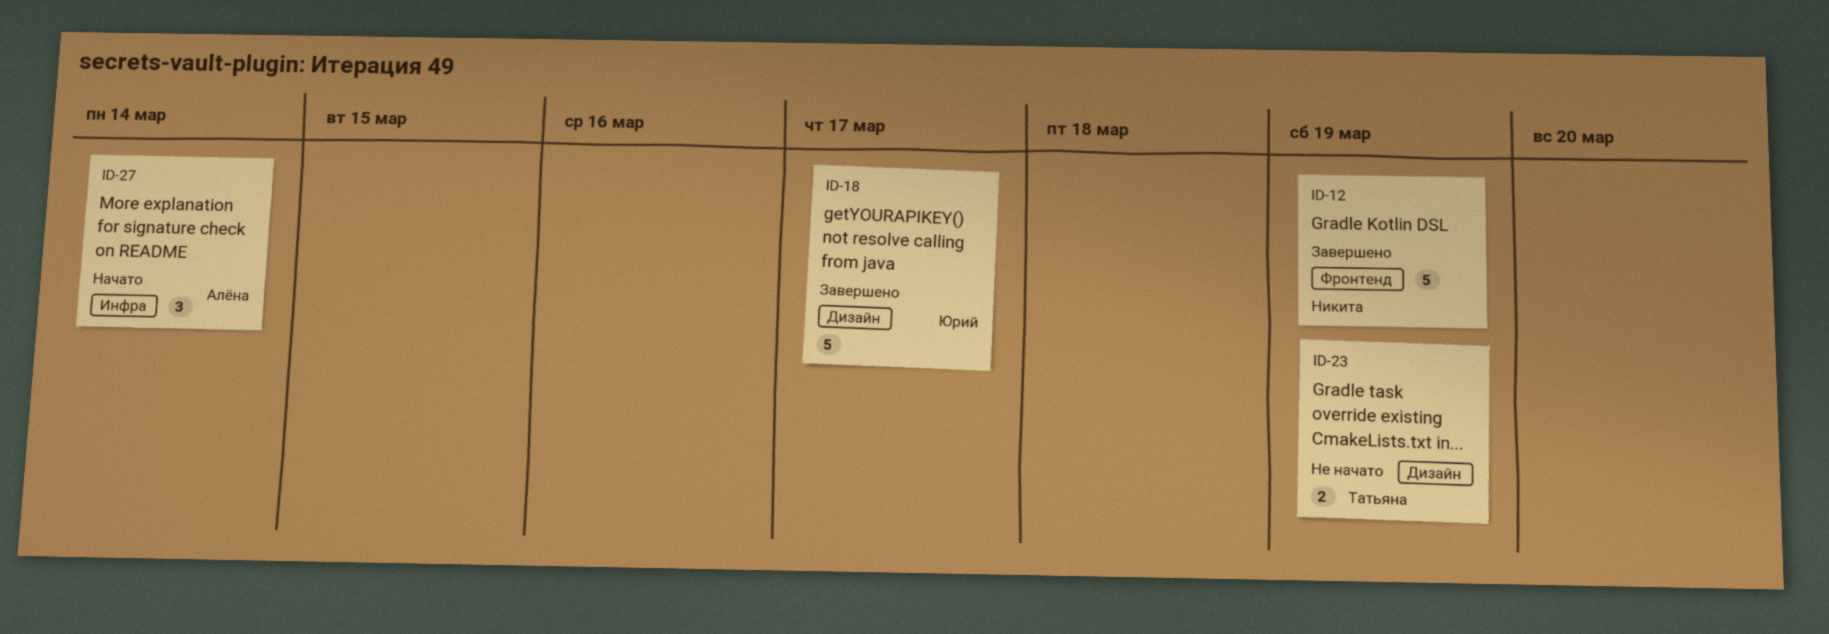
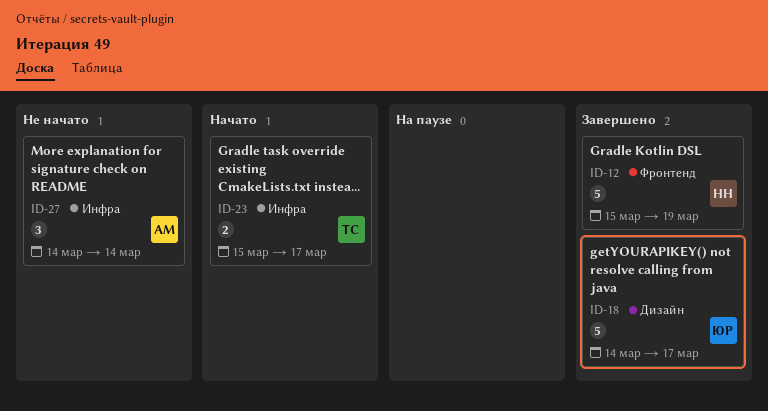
ID-23, status: Не начато -> Начато
ID-23, label: Дизайн -> Инфра
ID-23, due: Mar 19 -> Mar 17
ID-27, status: Начато -> Не начато

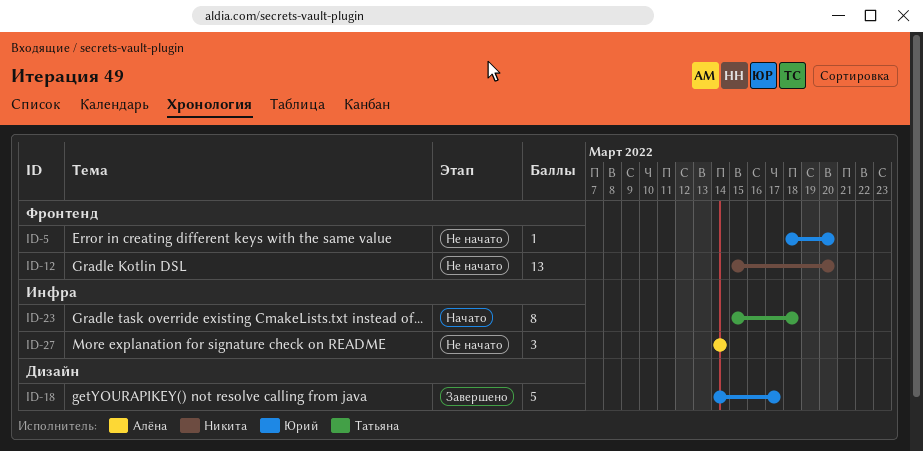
ID-5: none -> present
ID-12, status: Завершено -> Не начато
ID-12, estimate: 5 -> 13
ID-12, due: Mar 19 -> Mar 20
ID-23, estimate: 2 -> 8
ID-23, due: Mar 17 -> Mar 18

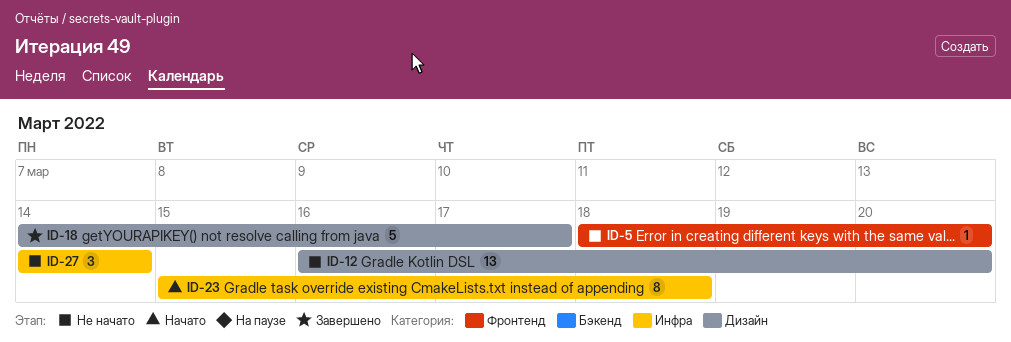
ID-12, label: Фронтенд -> Дизайн
ID-12, start: Mar 15 -> Mar 16

